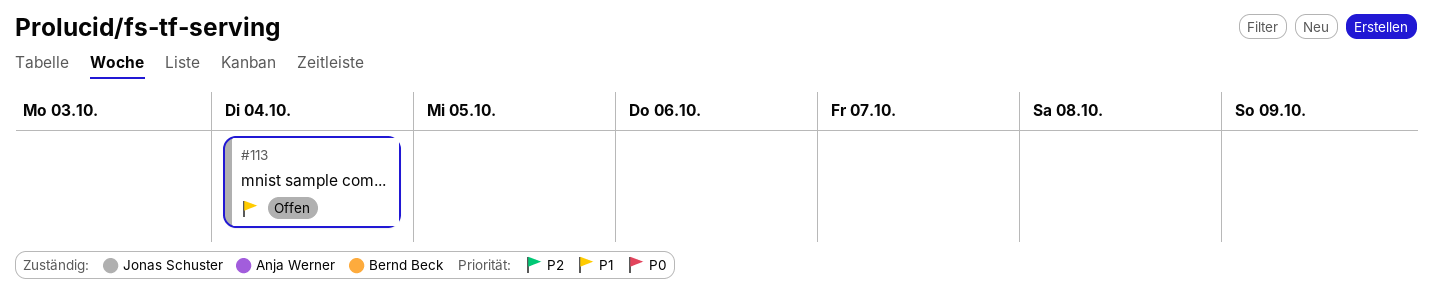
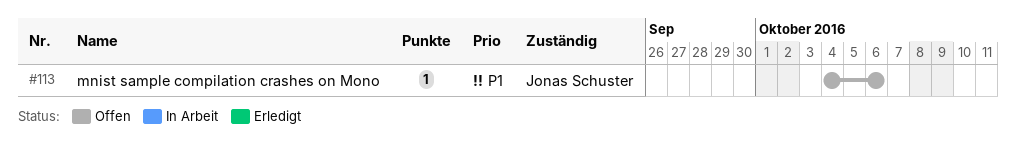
#113, due: Oct 4 -> Oct 6

